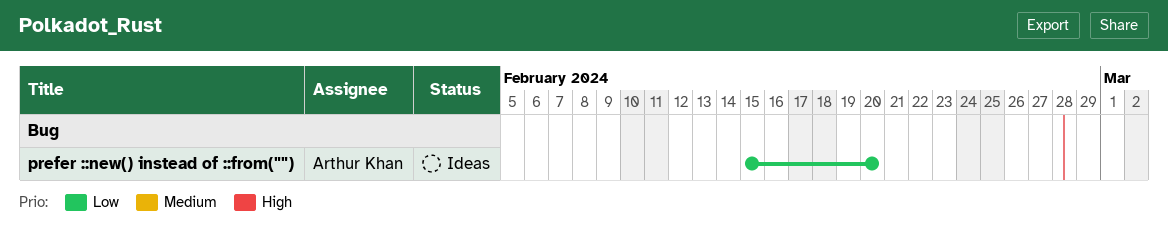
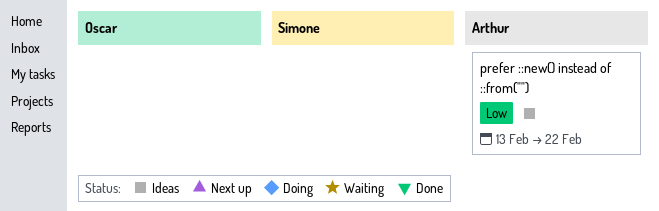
prefer ::new() instead of ::from(""), start: Feb 15 -> Feb 13
prefer ::new() instead of ::from(""), due: Feb 20 -> Feb 22

